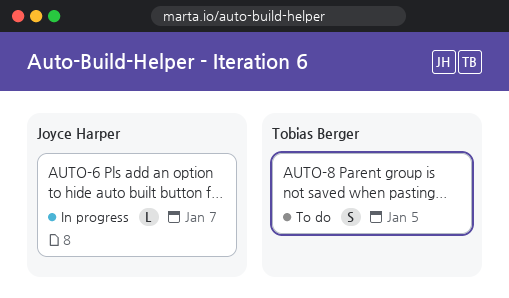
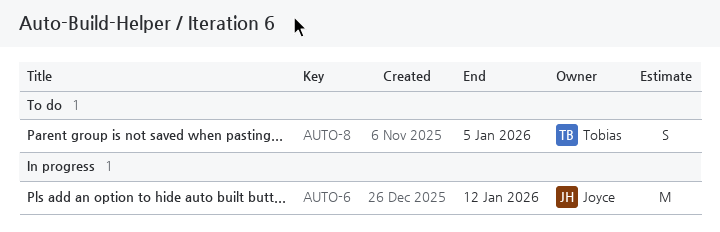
AUTO-6, estimate: L -> M
AUTO-6, due: Jan 7 -> Jan 12

